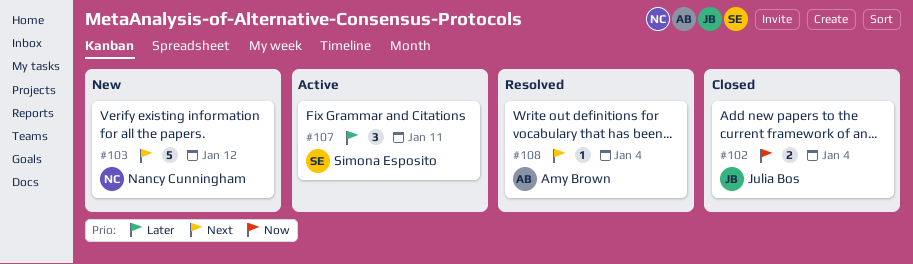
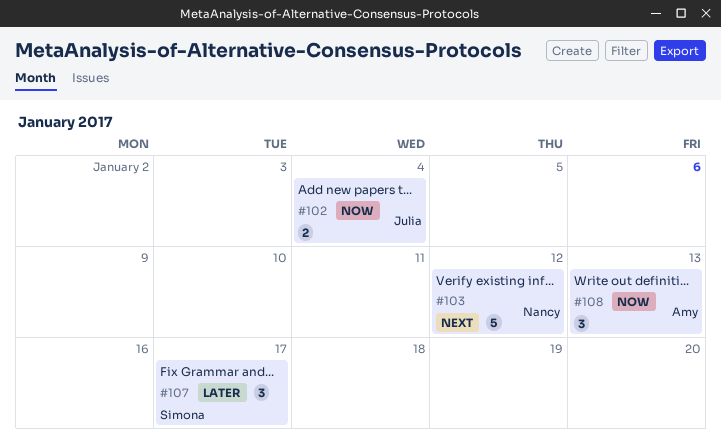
#107, due: Jan 11 -> Jan 17
#108, priority: Next -> Now
#108, estimate: 1 -> 3
#108, due: Jan 4 -> Jan 13

